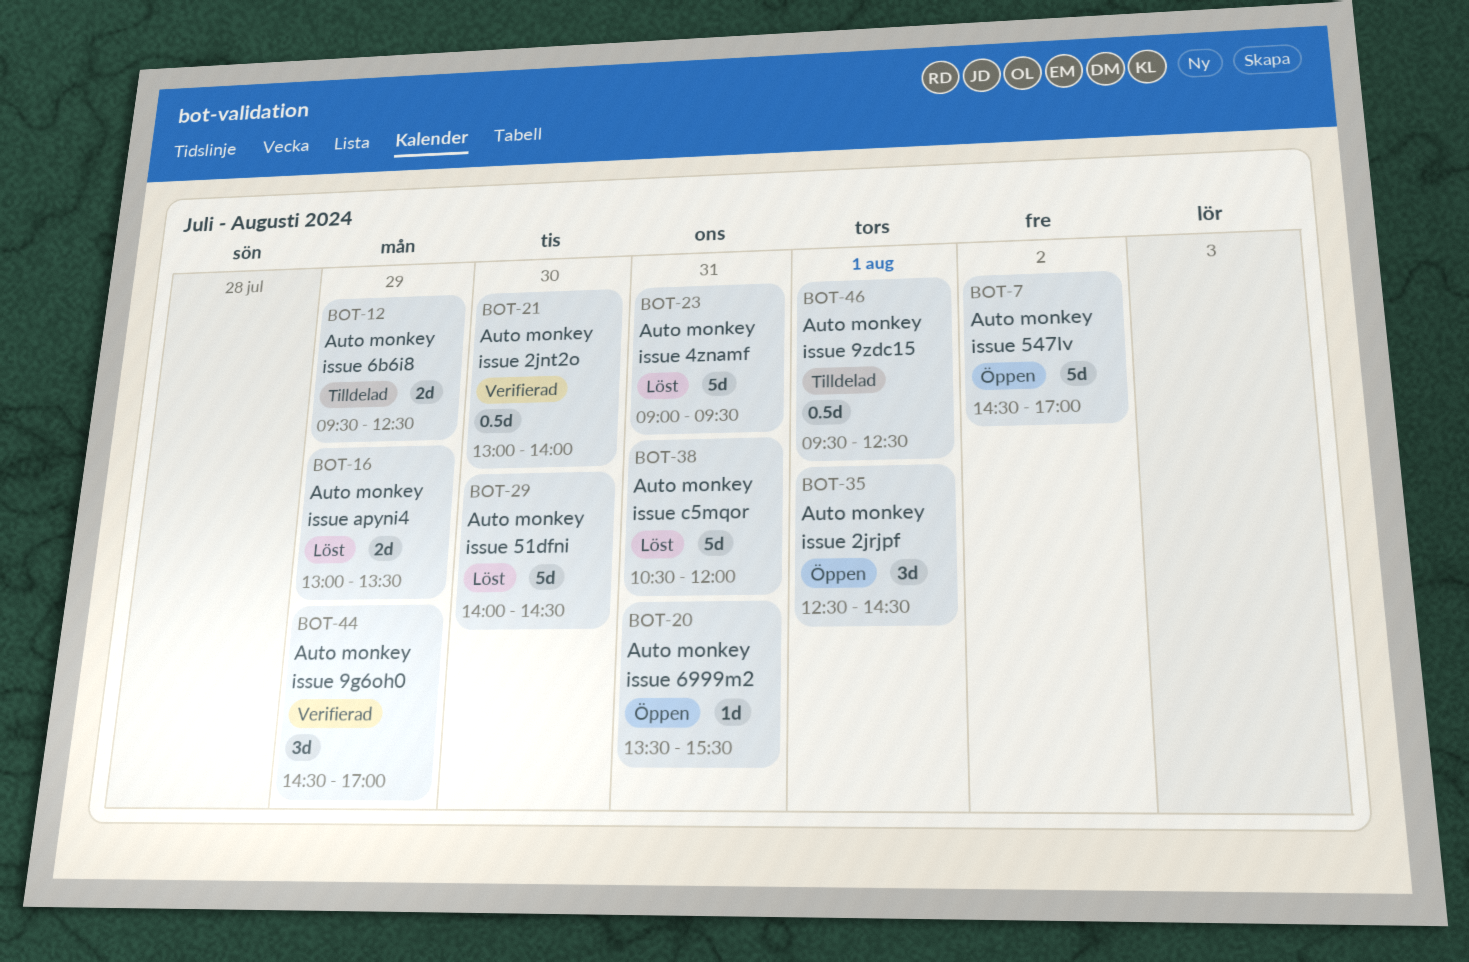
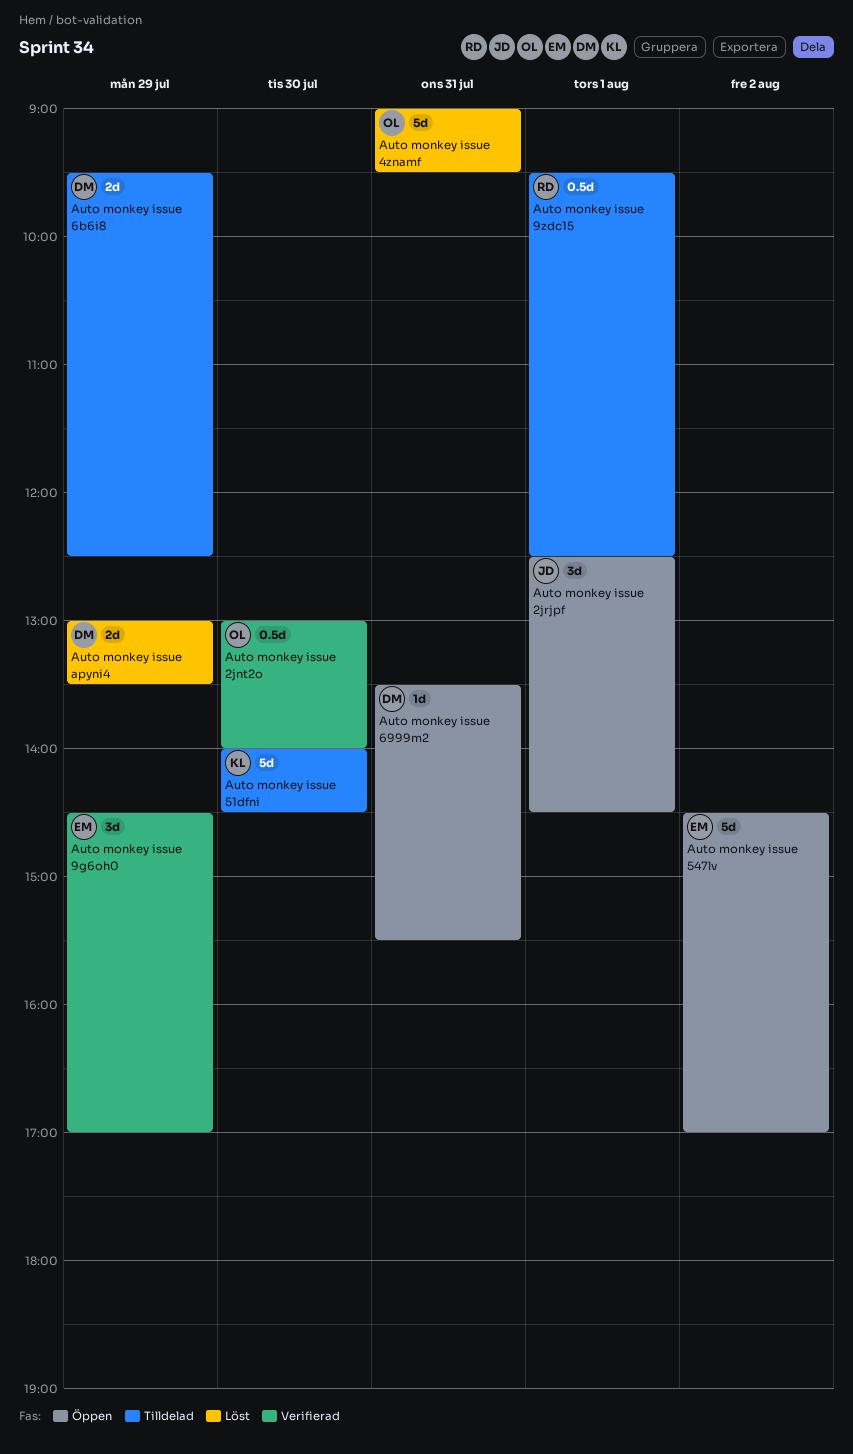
Auto monkey issue 51dfni, status: Löst -> Tilldelad
Auto monkey issue c5mqor: present -> none

